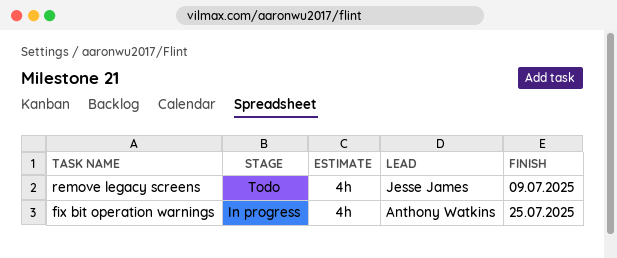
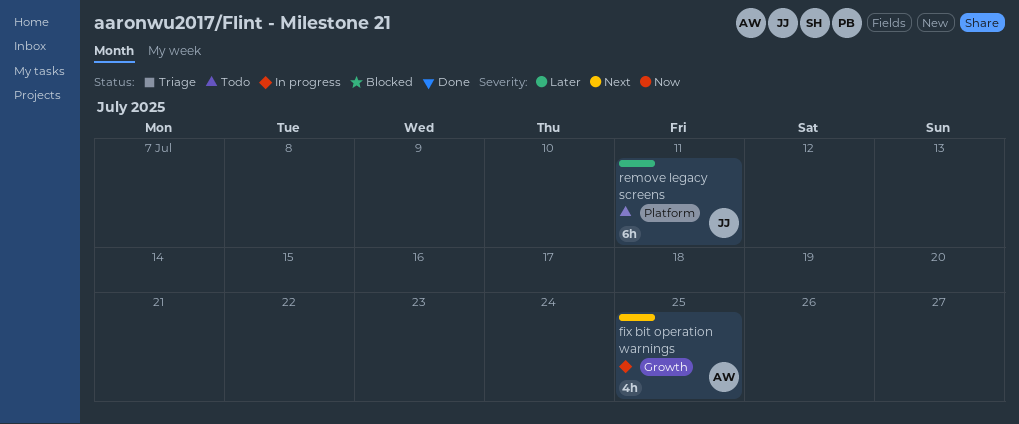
remove legacy screens, estimate: 4h -> 6h
remove legacy screens, due: Jul 9 -> Jul 11

